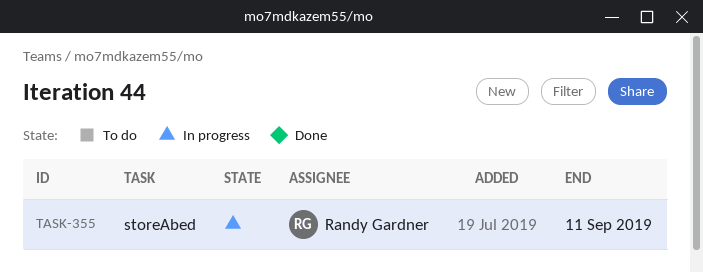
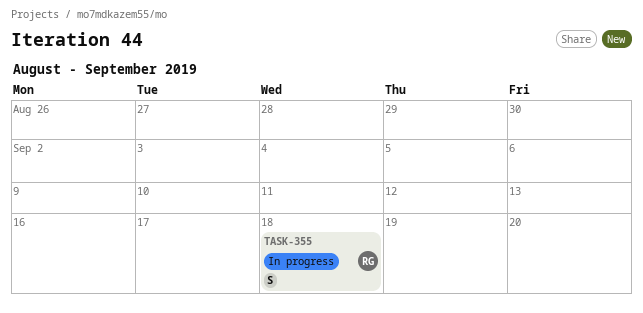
TASK-355, due: Sep 11 -> Sep 18

